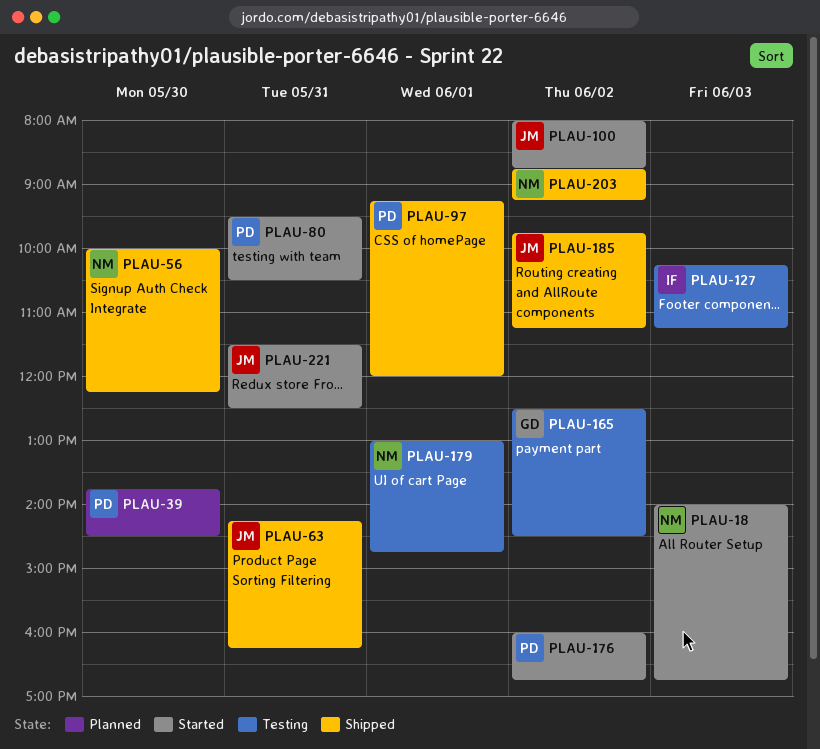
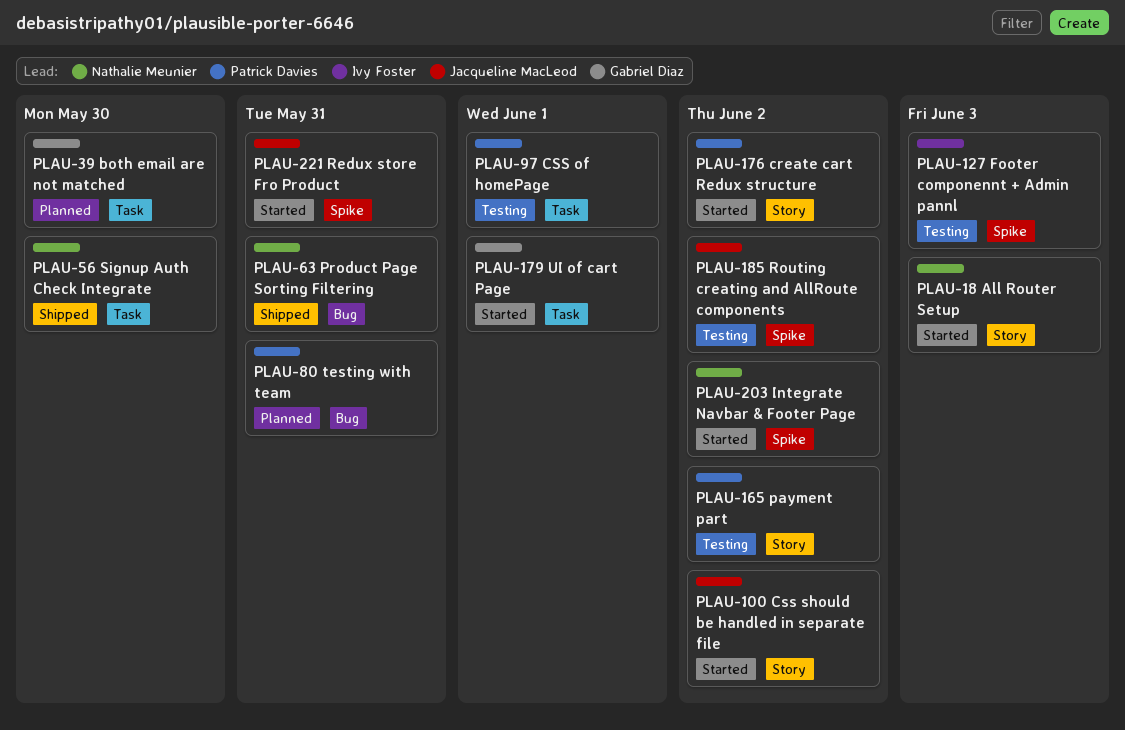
PLAU-39, owner: Patrick Davies -> Gabriel Diaz
PLAU-63, owner: Jacqueline MacLeod -> Nathalie Meunier
PLAU-80, status: Started -> Planned
PLAU-97, status: Shipped -> Testing
PLAU-165, owner: Gabriel Diaz -> Patrick Davies
PLAU-179, status: Testing -> Started
PLAU-179, owner: Nathalie Meunier -> Gabriel Diaz
PLAU-185, status: Shipped -> Testing
PLAU-203, status: Shipped -> Started

